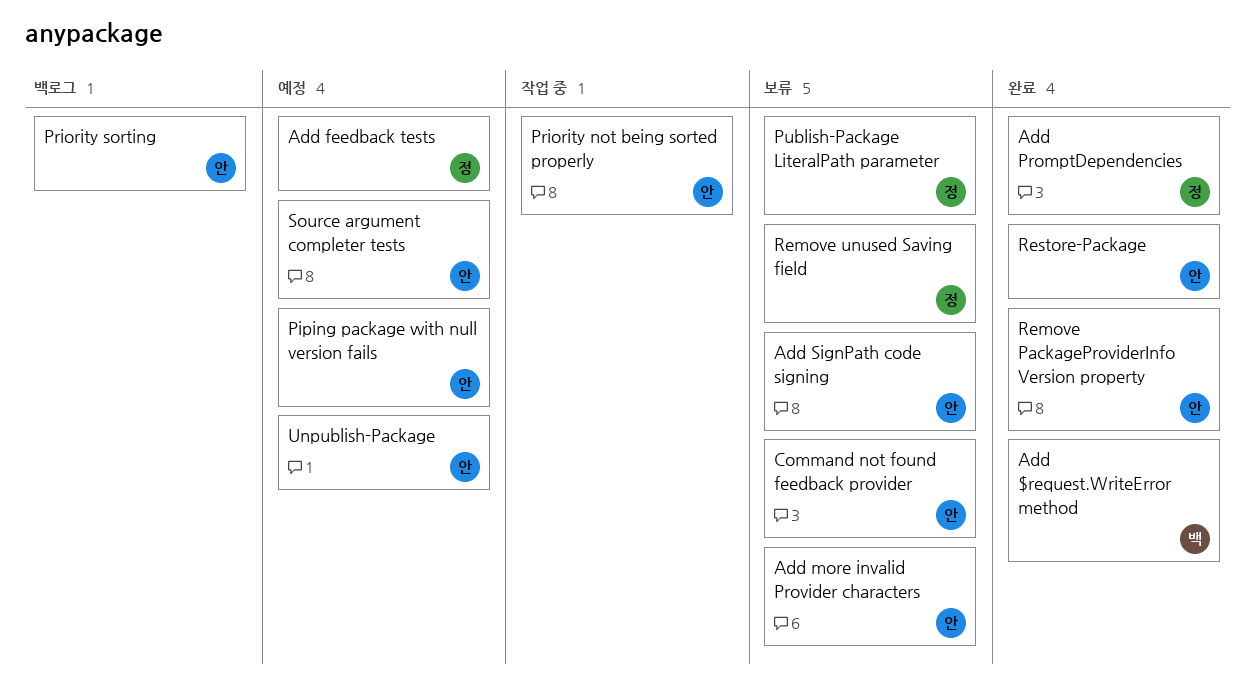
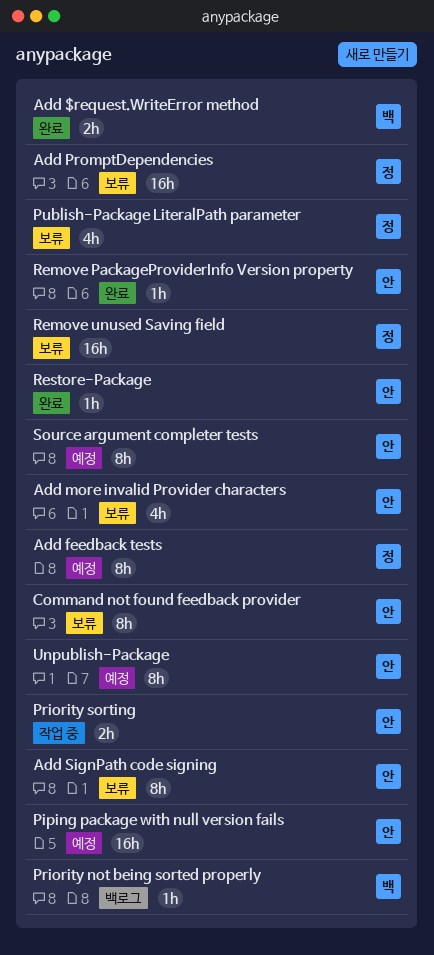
Add PromptDependencies, status: 완료 -> 보류
Priority not being sorted properly, status: 작업 중 -> 백로그
Priority not being sorted properly, owner: 안 -> 백
Priority sorting, status: 백로그 -> 작업 중

